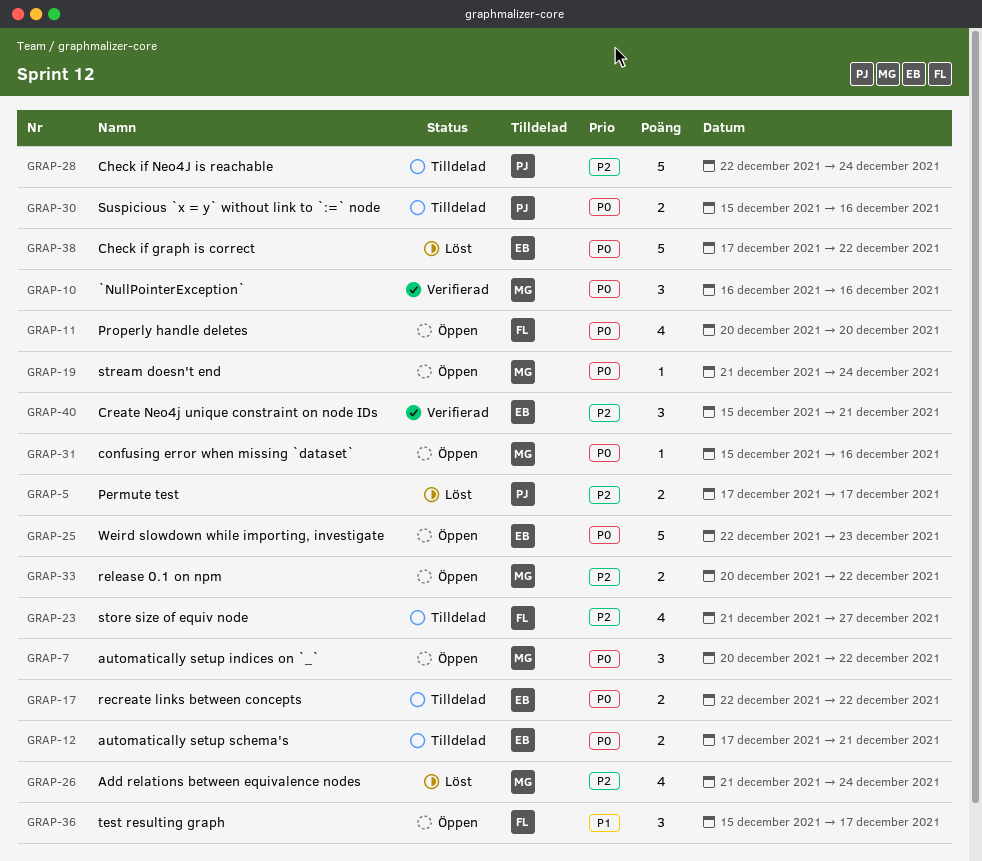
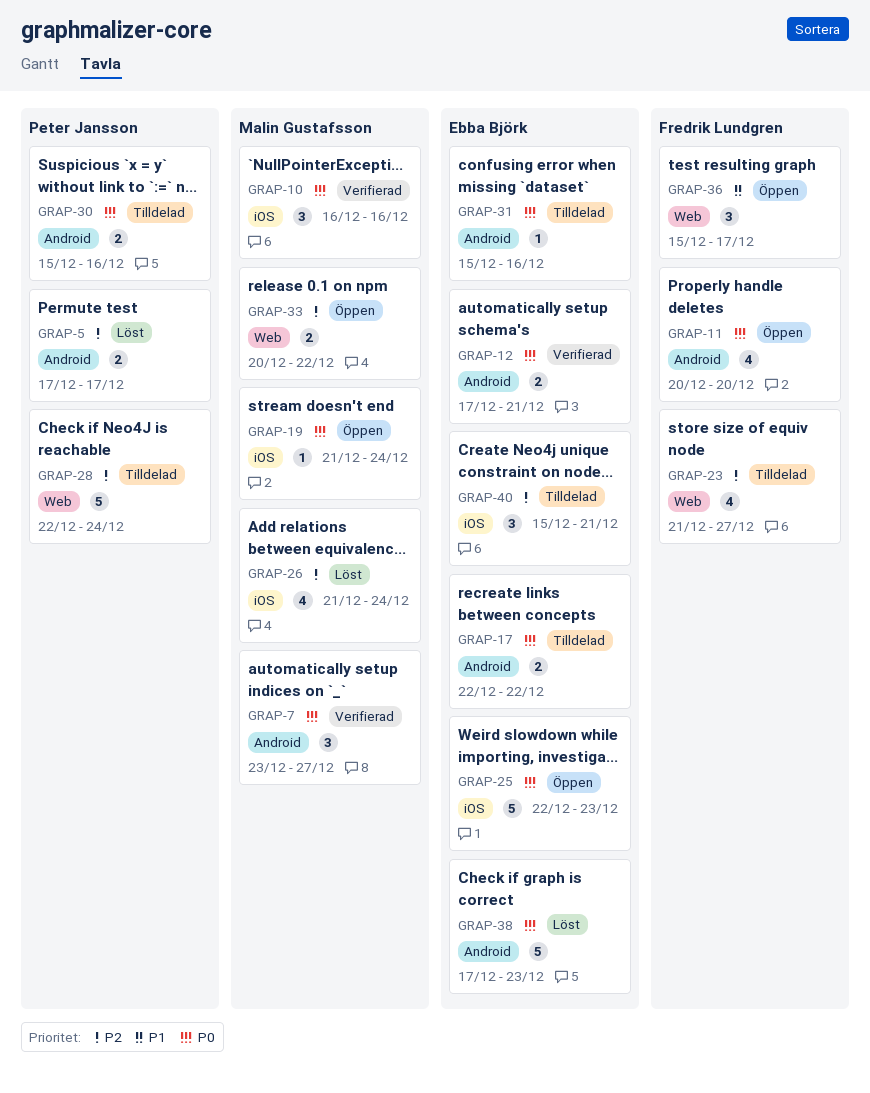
GRAP-7, status: Öppen -> Verifierad
GRAP-7, start: Dec 20 -> Dec 23
GRAP-7, due: Dec 22 -> Dec 27
GRAP-12, status: Tilldelad -> Verifierad
GRAP-31, status: Öppen -> Tilldelad
GRAP-31, owner: Malin Gustafsson -> Ebba Björk
GRAP-38, due: Dec 22 -> Dec 23
GRAP-40, status: Verifierad -> Tilldelad

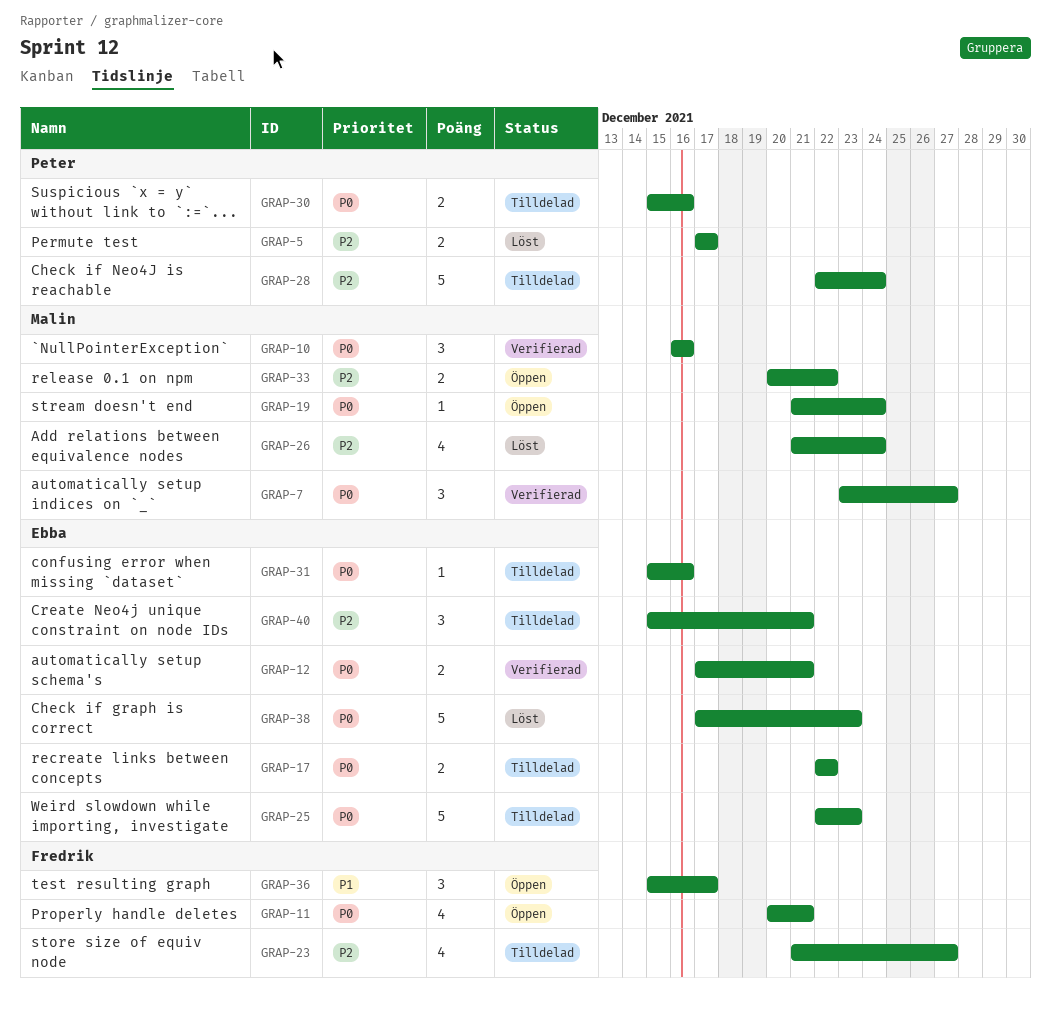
GRAP-11, due: Dec 20 -> Dec 21
GRAP-25, status: Öppen -> Tilldelad

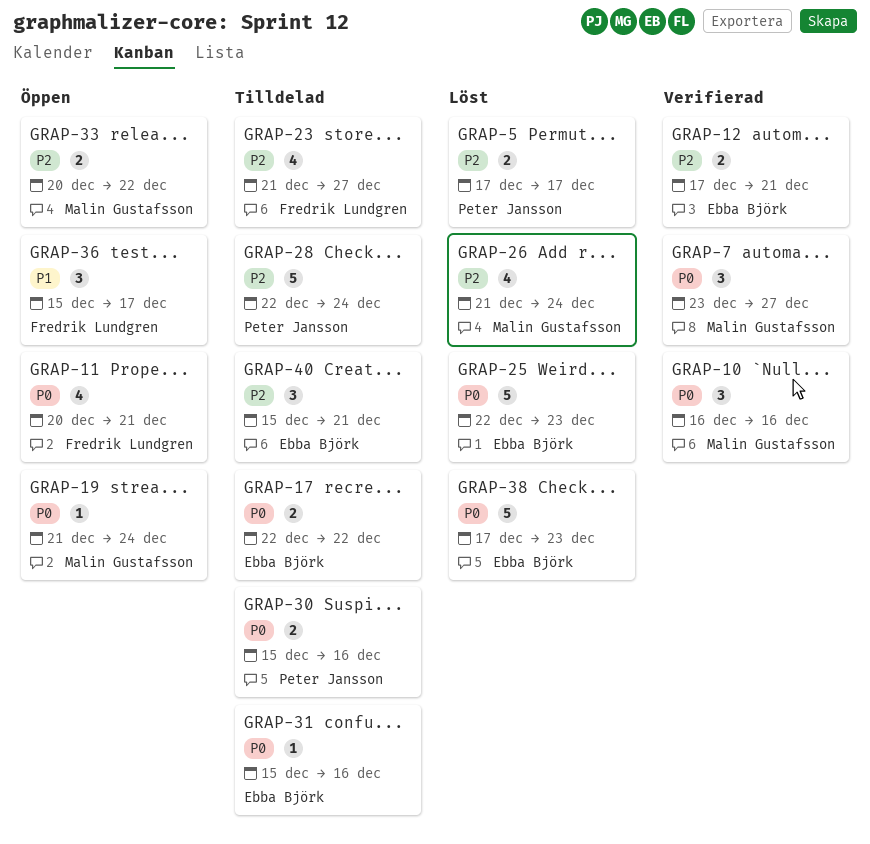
GRAP-12, priority: P0 -> P2
GRAP-25, status: Tilldelad -> Löst

